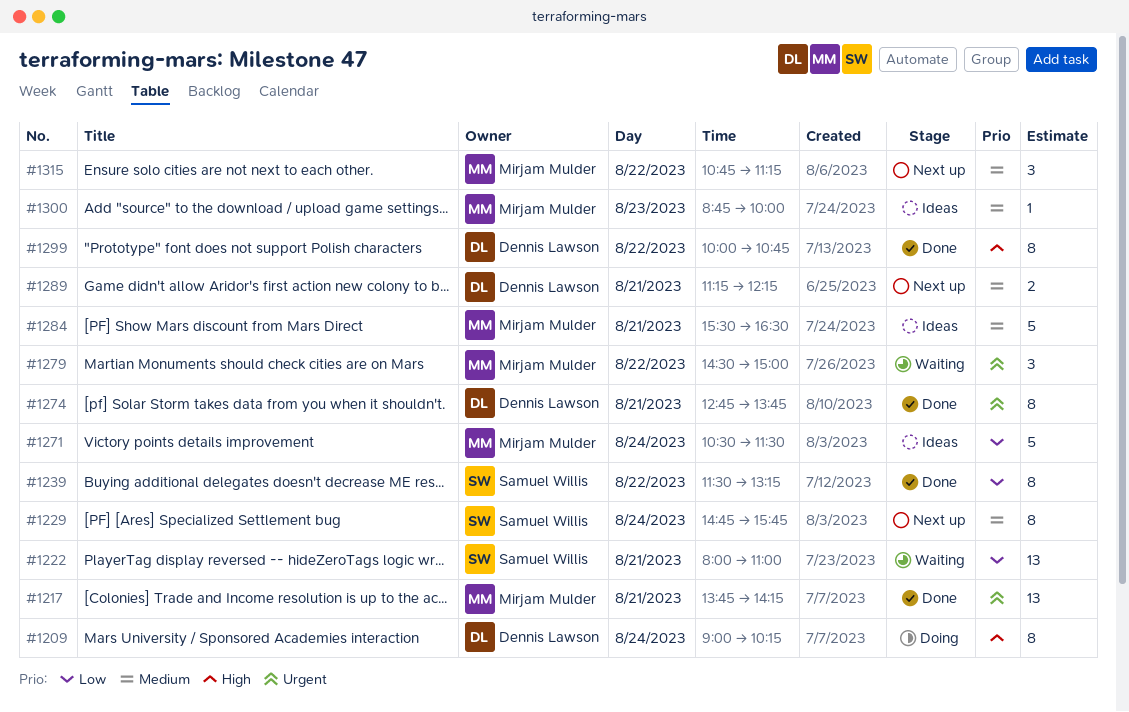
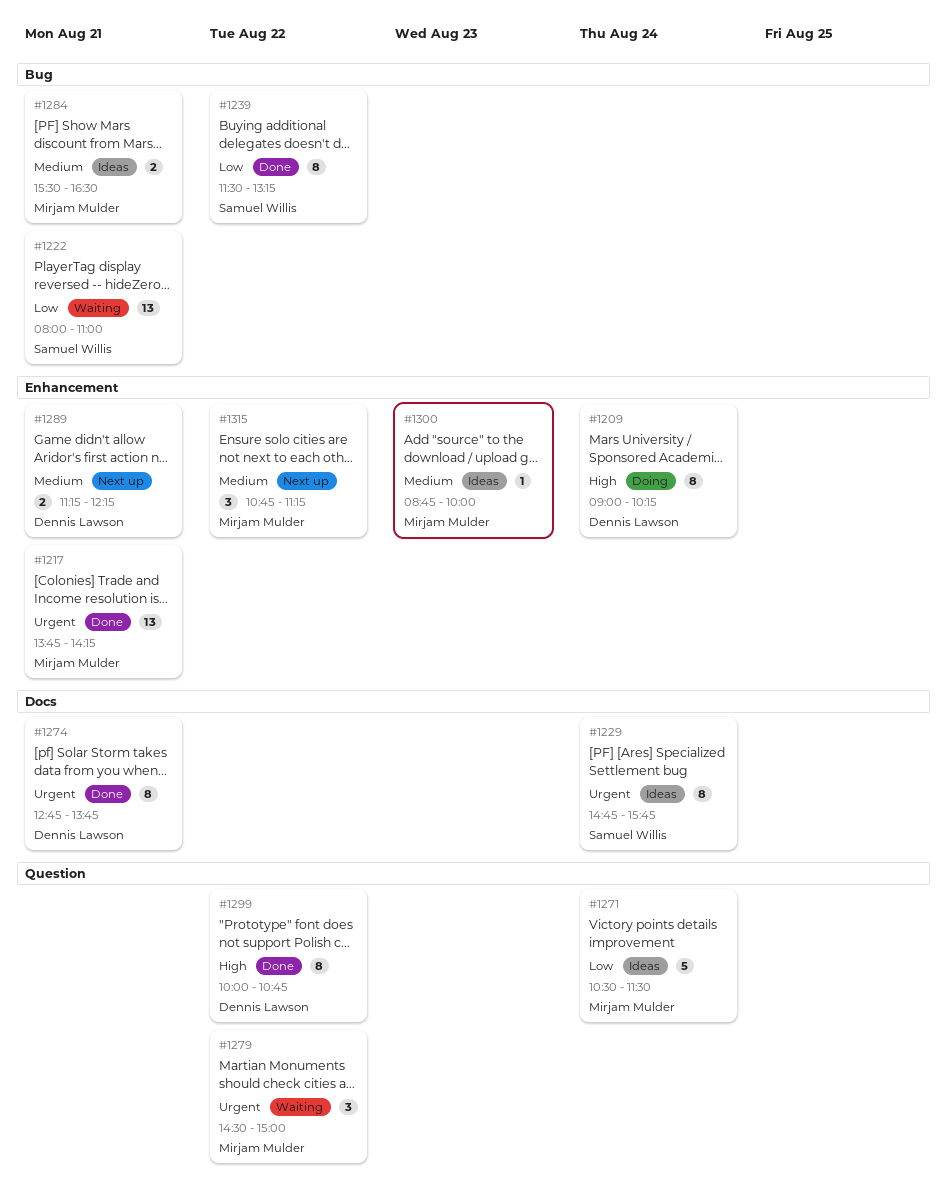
#1229, status: Next up -> Ideas
#1229, priority: Medium -> Urgent
#1284, estimate: 5 -> 2

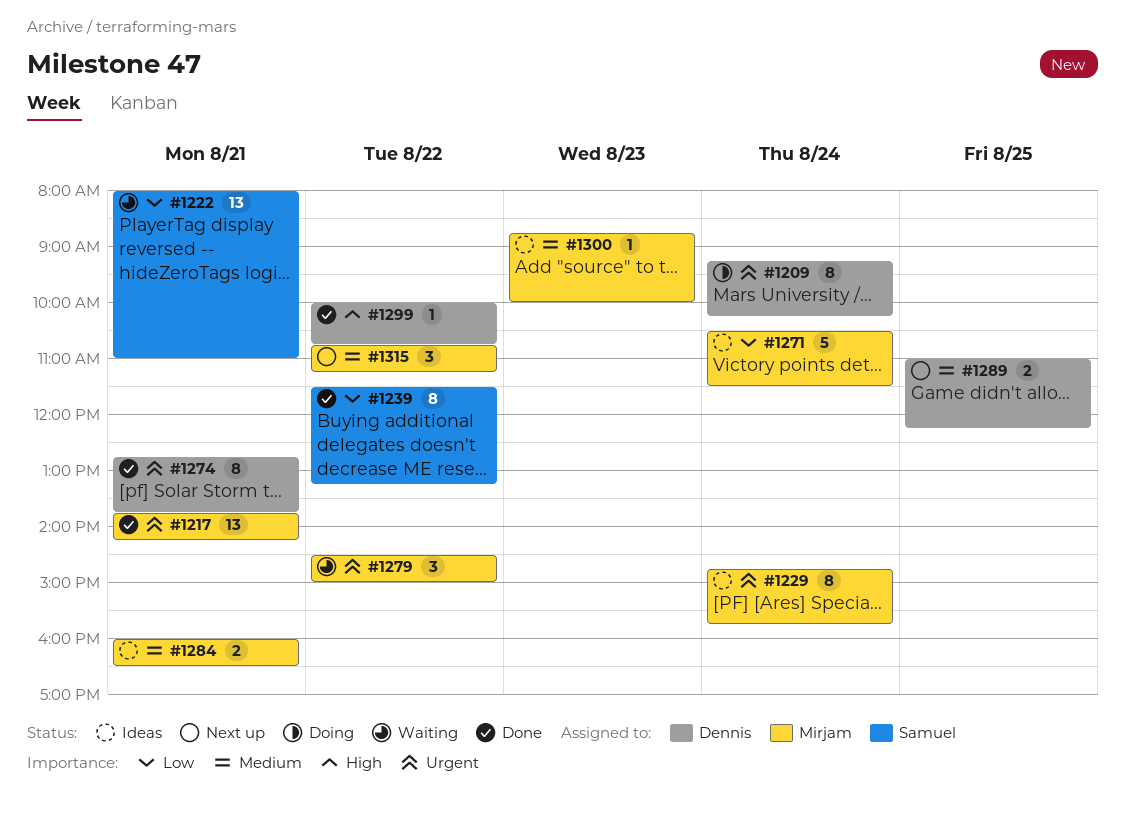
#1209, priority: High -> Urgent
#1209, begins: 09:00 -> 09:15
#1229, owner: Samuel Willis -> Mirjam Mulder
#1284, begins: 15:30 -> 16:00
#1289, day: Aug 21 -> Aug 25
#1289, begins: 11:15 -> 11:00
#1299, estimate: 8 -> 1

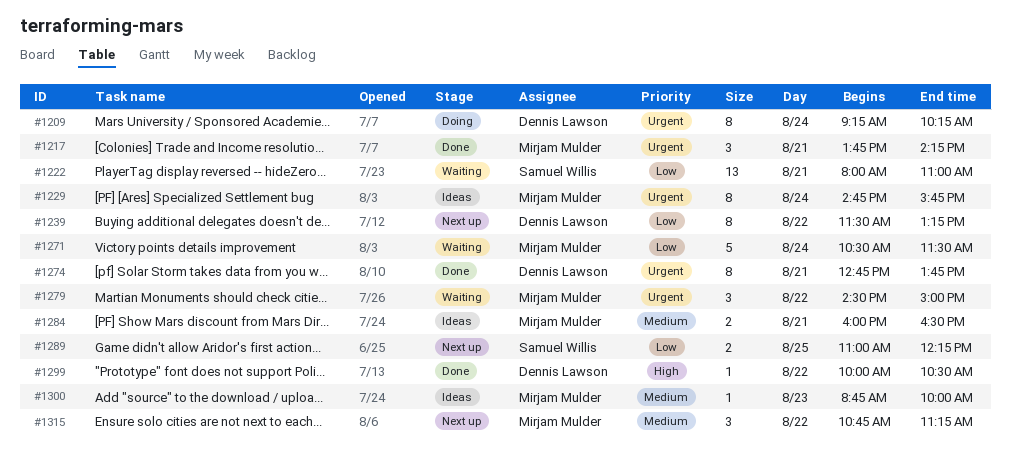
#1217, estimate: 13 -> 3
#1239, status: Done -> Next up
#1239, owner: Samuel Willis -> Dennis Lawson
#1271, status: Ideas -> Waiting
#1289, owner: Dennis Lawson -> Samuel Willis
#1289, priority: Medium -> Low
#1299, ends: 10:45 -> 10:30

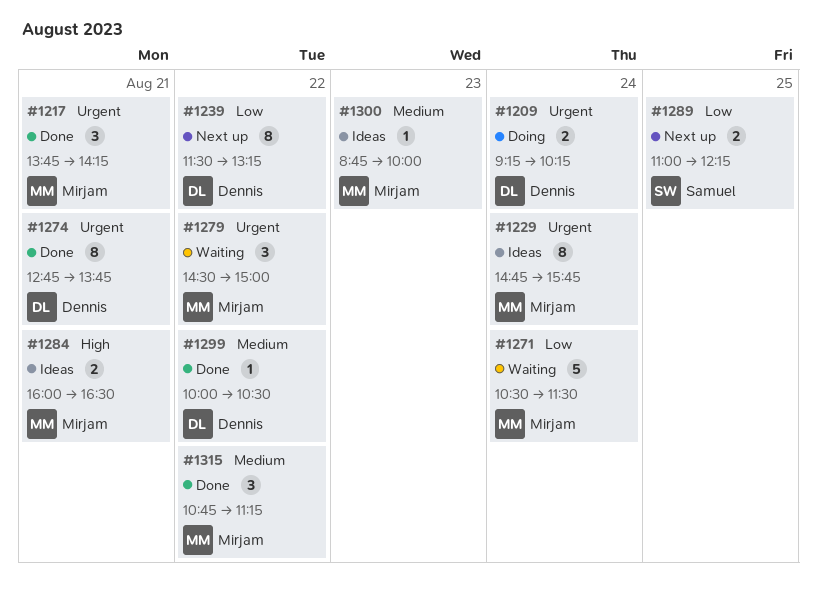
#1209, estimate: 8 -> 2
#1222: present -> none
#1284, priority: Medium -> High
#1299, priority: High -> Medium
#1315, status: Next up -> Done

